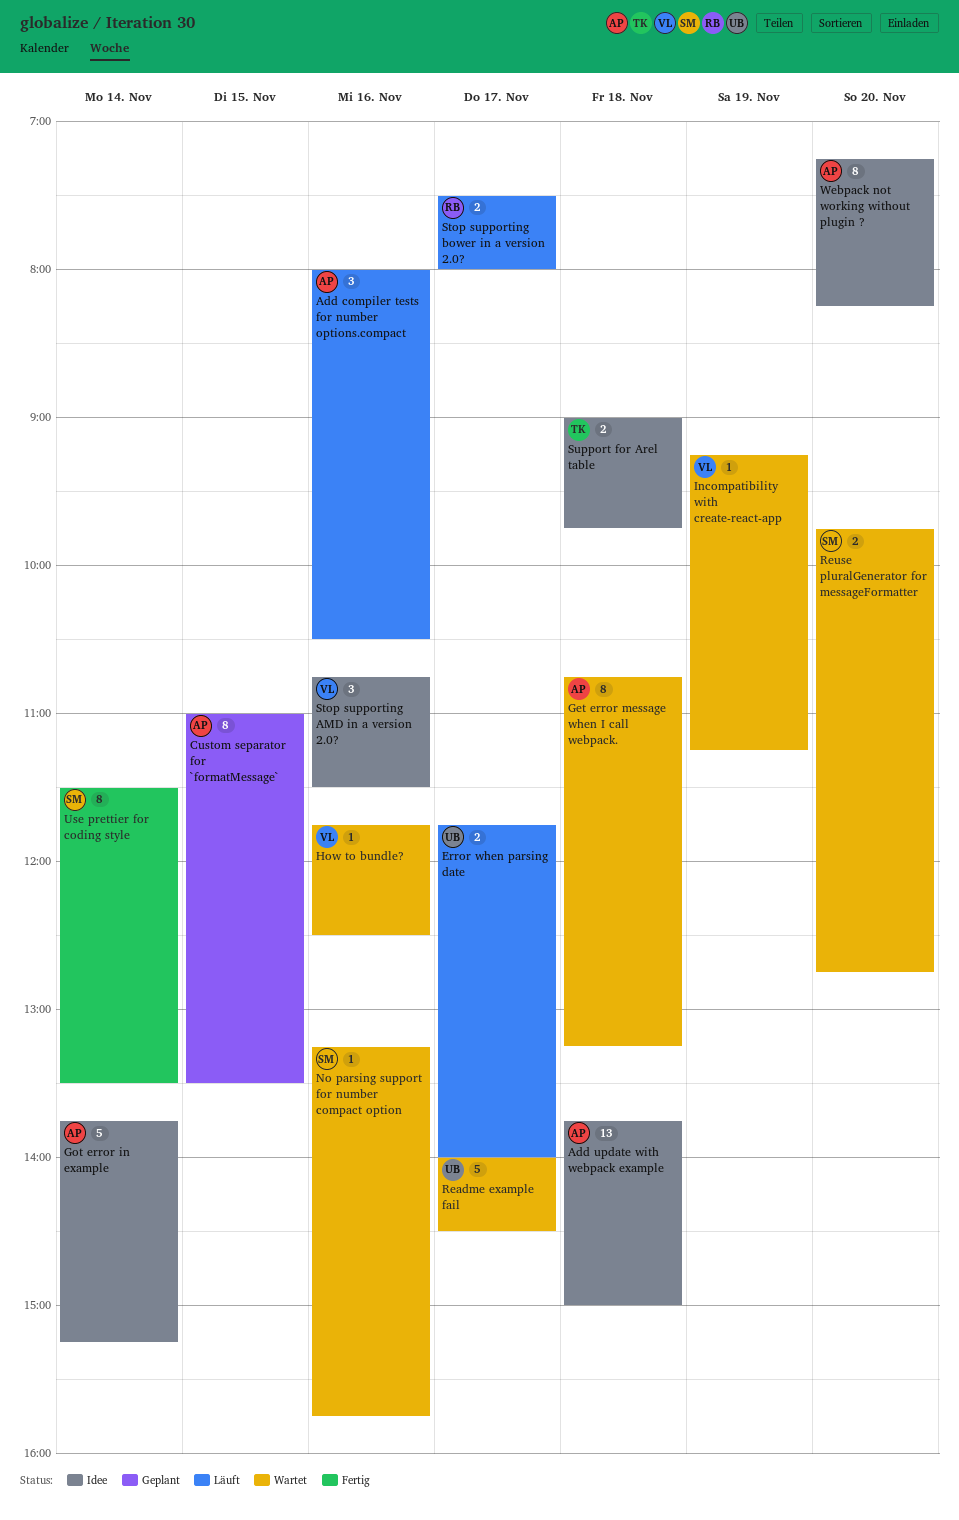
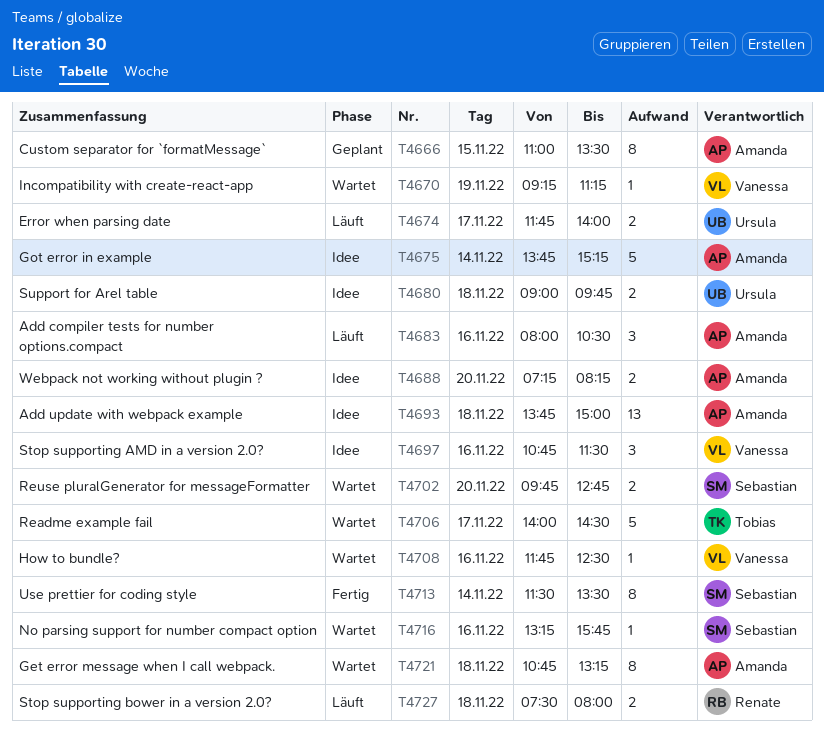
Readme example fail, owner: Ursula -> Tobias
Stop supporting bower in a version 2.0?, day: Nov 17 -> Nov 18
Support for Arel table, owner: Tobias -> Ursula
Webpack not working without plugin ?, estimate: 8 -> 2

